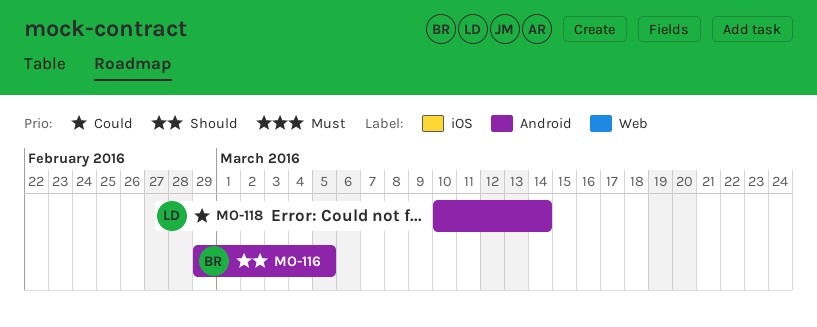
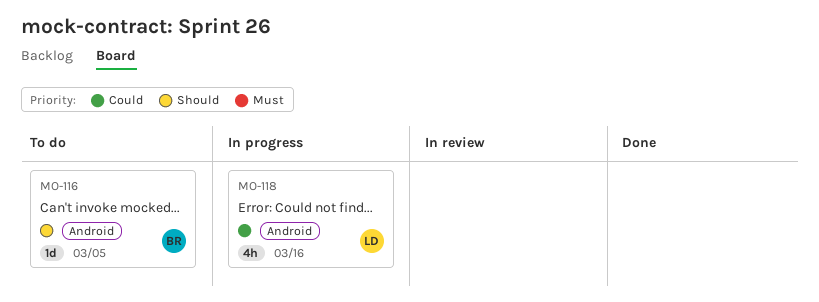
MO-118, due: Mar 14 -> Mar 16

